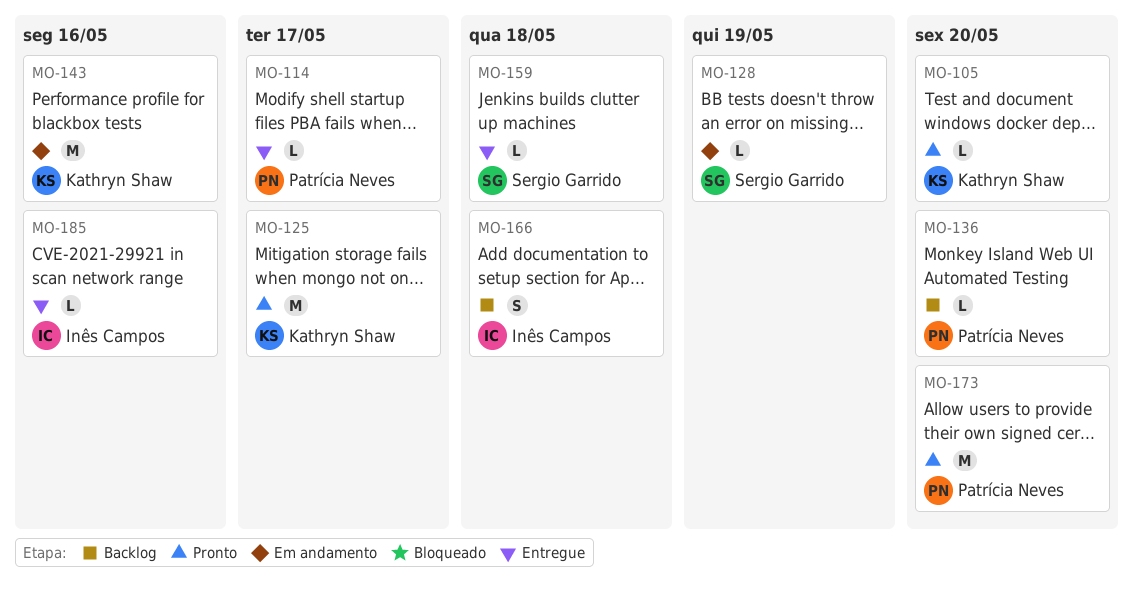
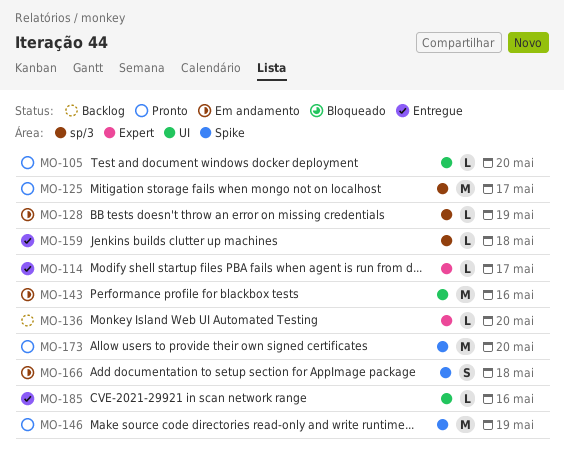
MO-146: none -> present
MO-166, status: Backlog -> Em andamento

